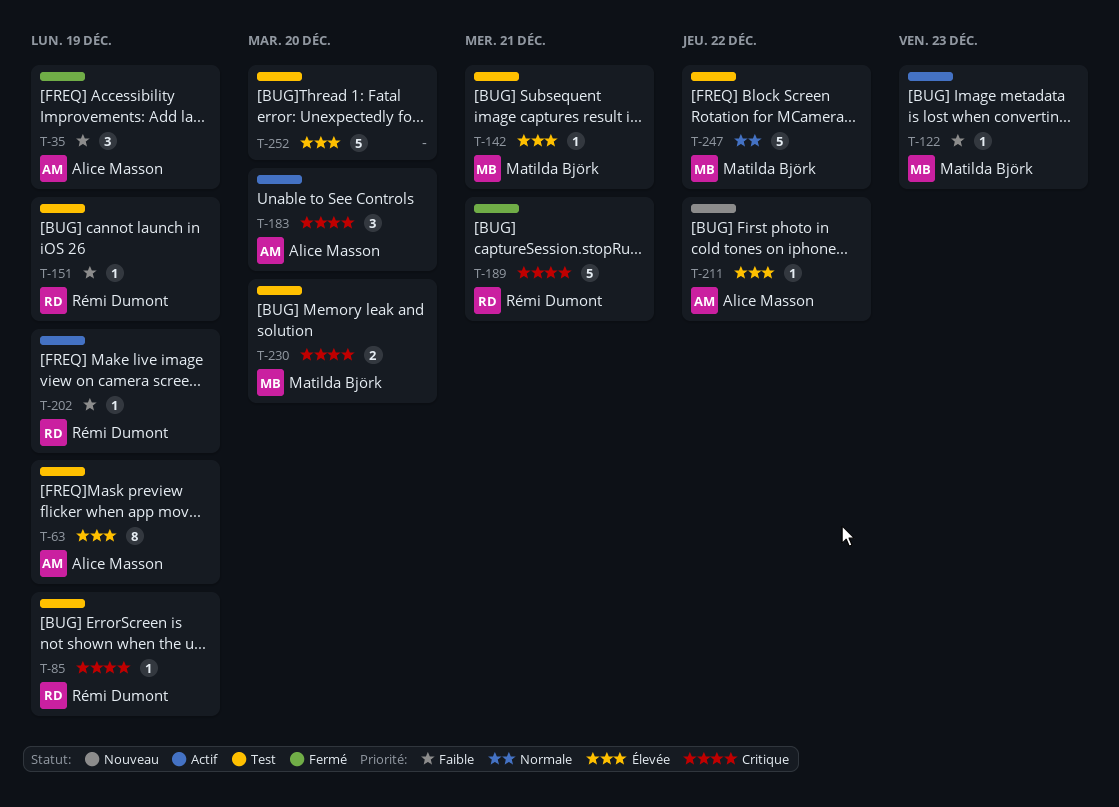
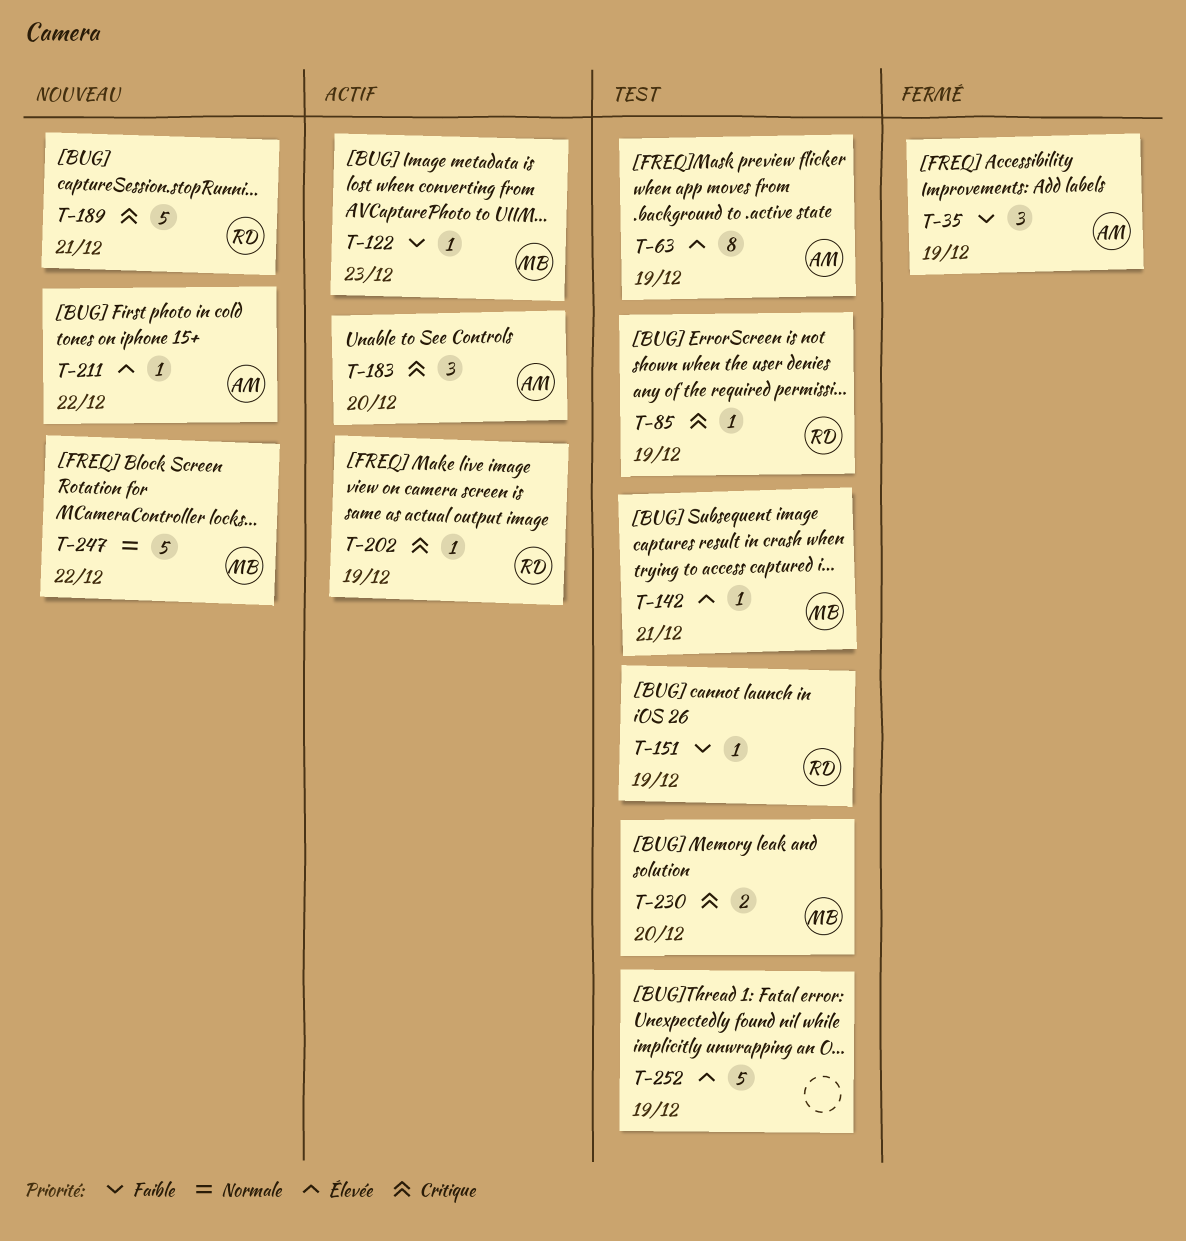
T-189, status: Fermé -> Nouveau
T-202, priority: Faible -> Critique
T-247, status: Test -> Nouveau
T-252, due: Dec 20 -> Dec 19

